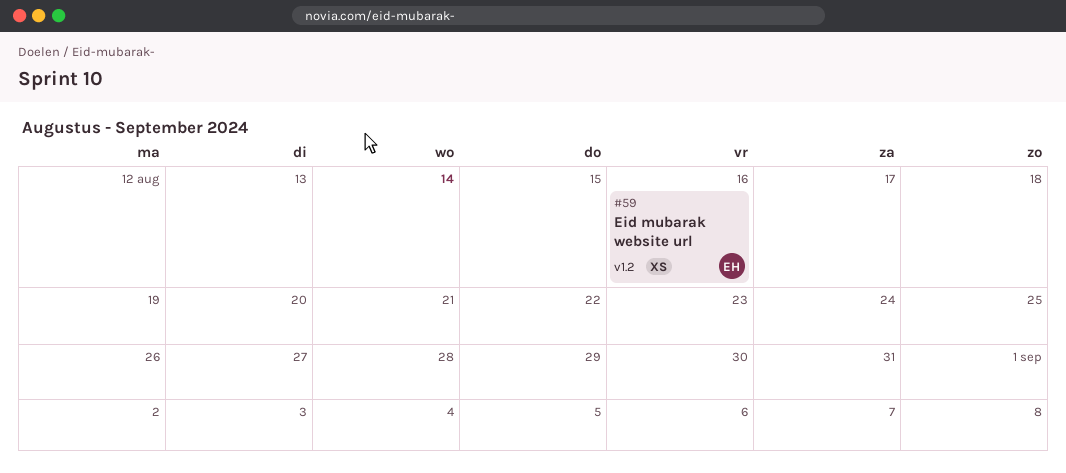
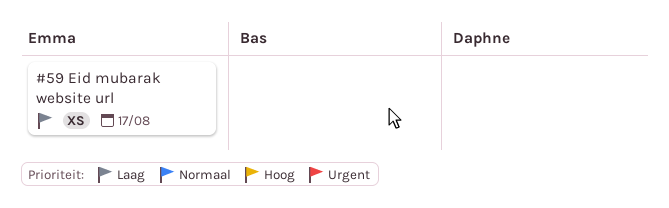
#59, due: Aug 16 -> Aug 17

